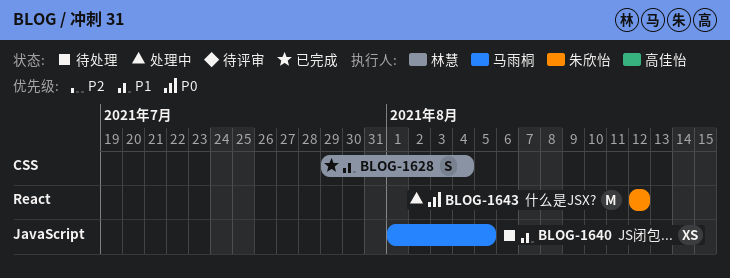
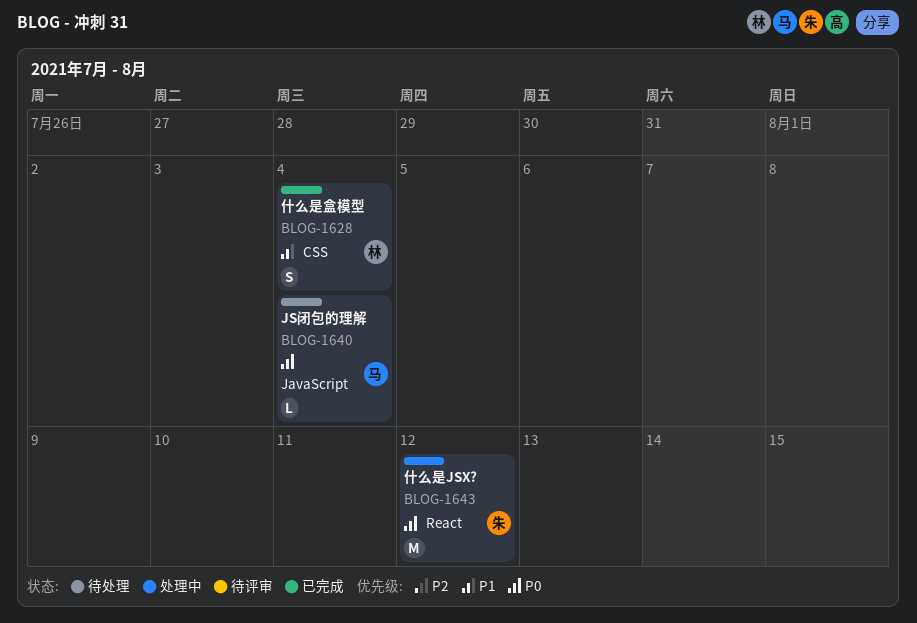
BLOG-1640, priority: P1 -> P0
BLOG-1640, estimate: XS -> L
BLOG-1640, due: Aug 5 -> Aug 4

